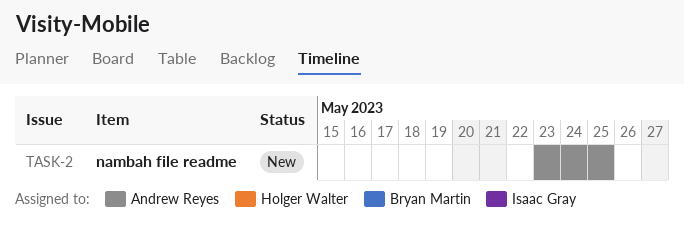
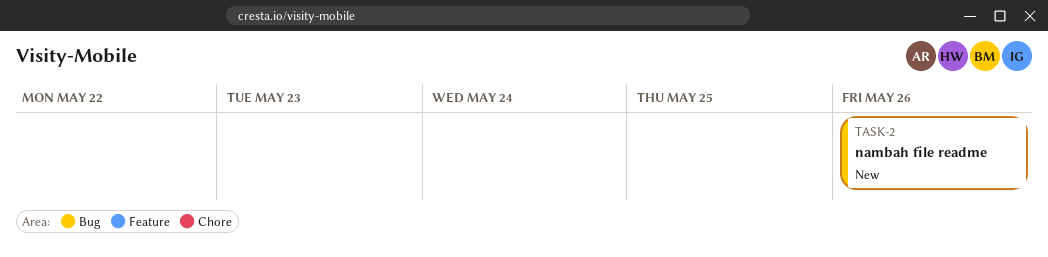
TASK-2, due: May 25 -> May 26

